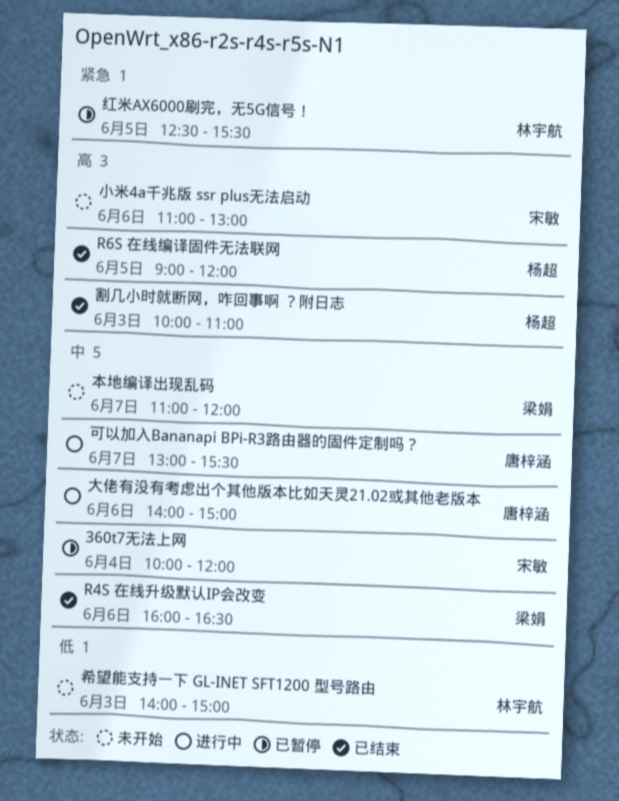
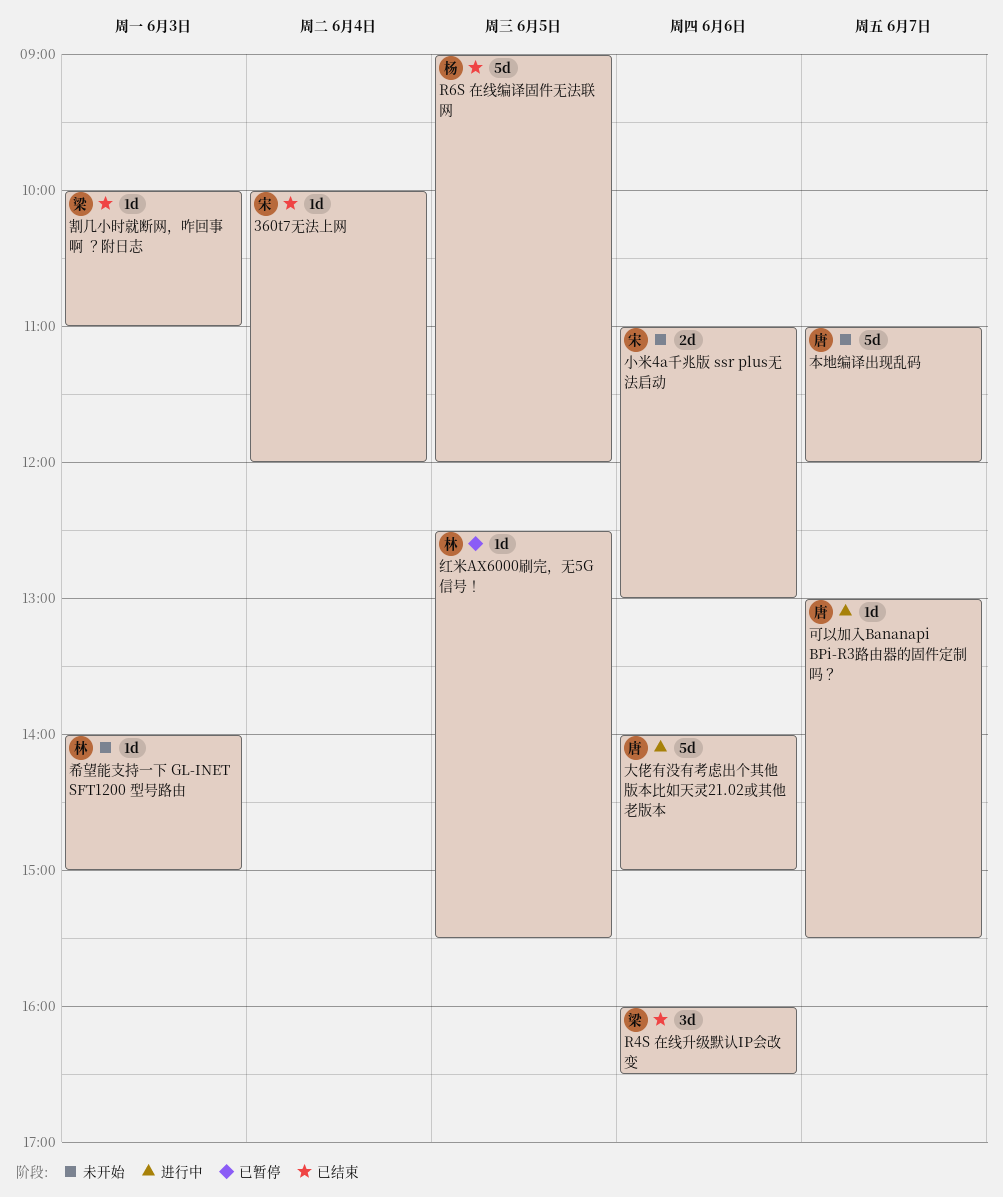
360t7无法上网, status: 已暂停 -> 已结束
割几小时就断网，咋回事啊 ？附日志, owner: 杨超 -> 梁娟
本地编译出现乱码, owner: 梁娟 -> 唐梓涵

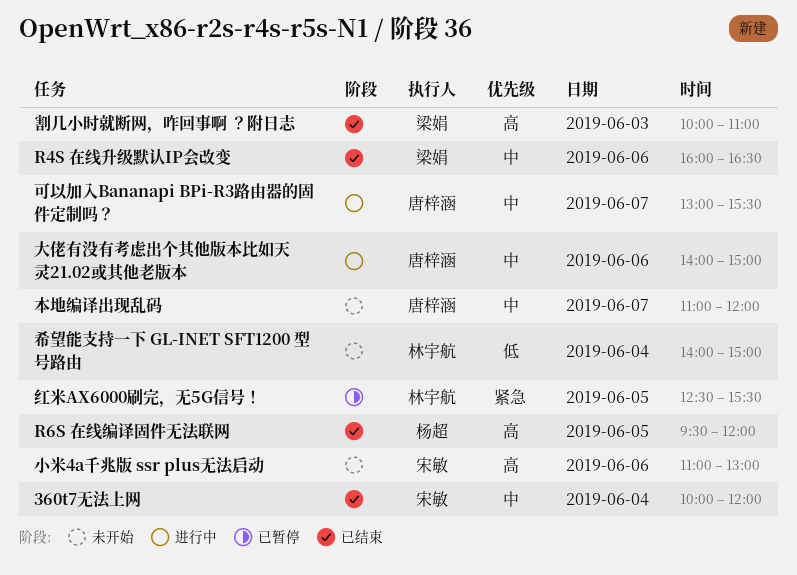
R6S 在线编译固件无法联网, begins: 09:00 -> 09:30
希望能支持一下 GL-INET SFT1200 型号路由, day: Jun 3 -> Jun 4

